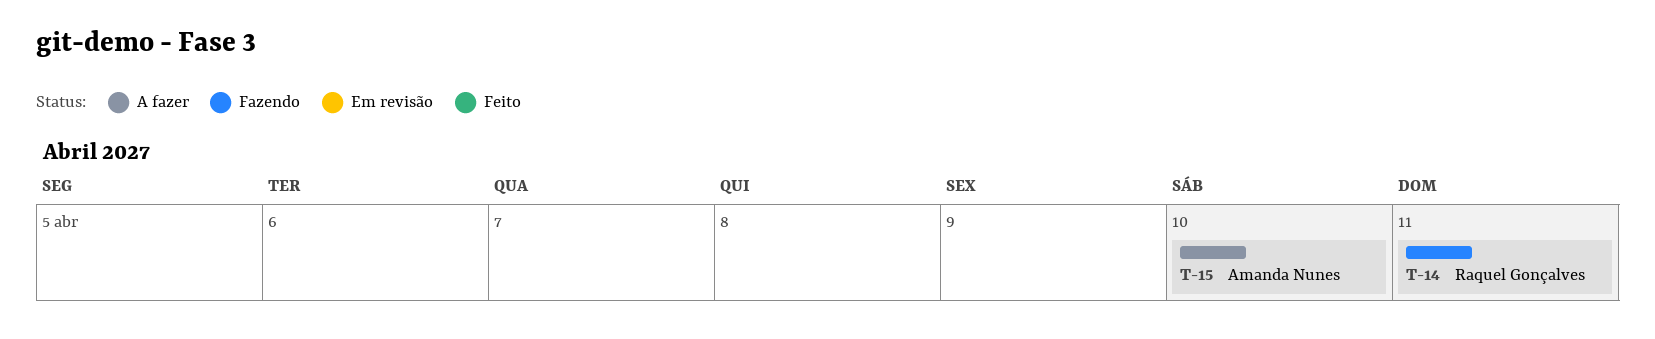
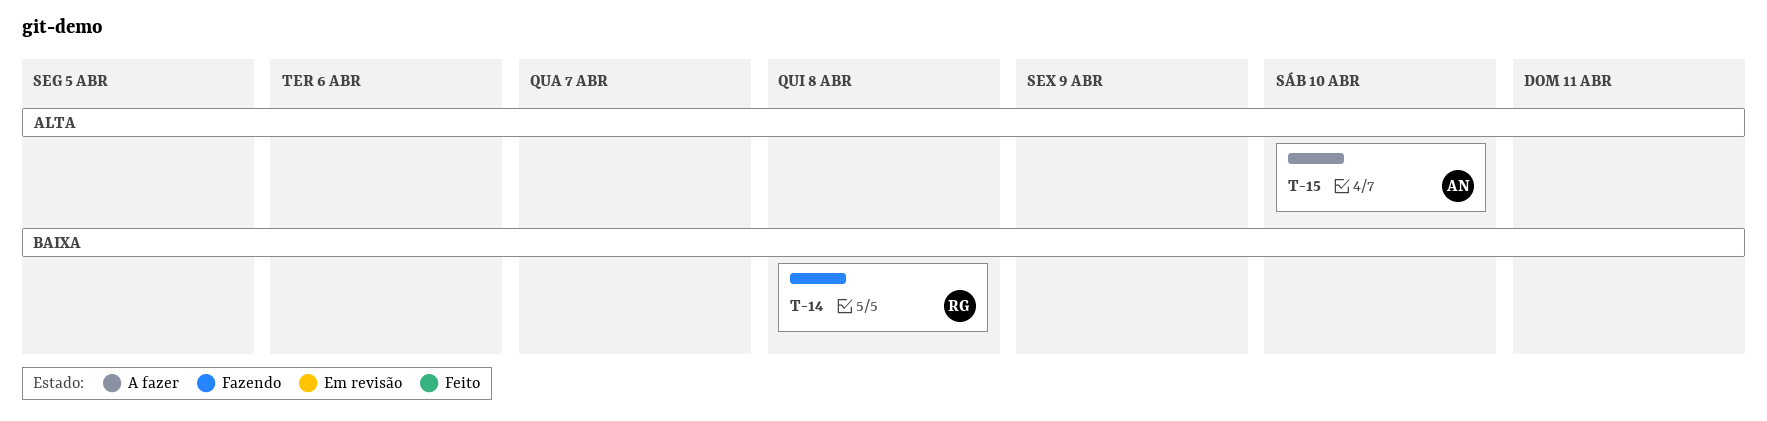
T-14, due: Apr 11 -> Apr 8

